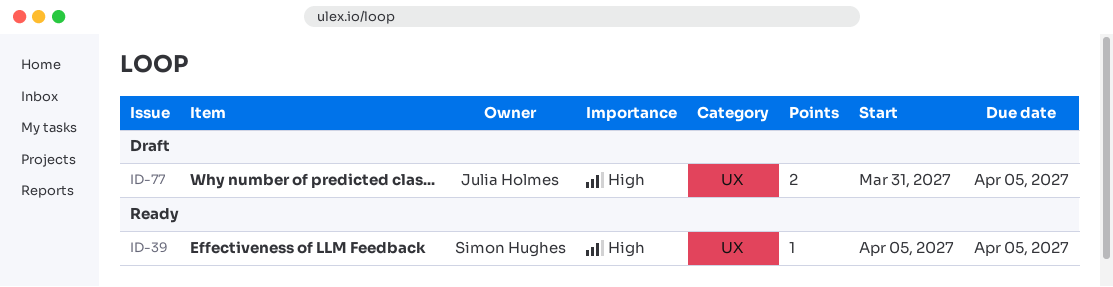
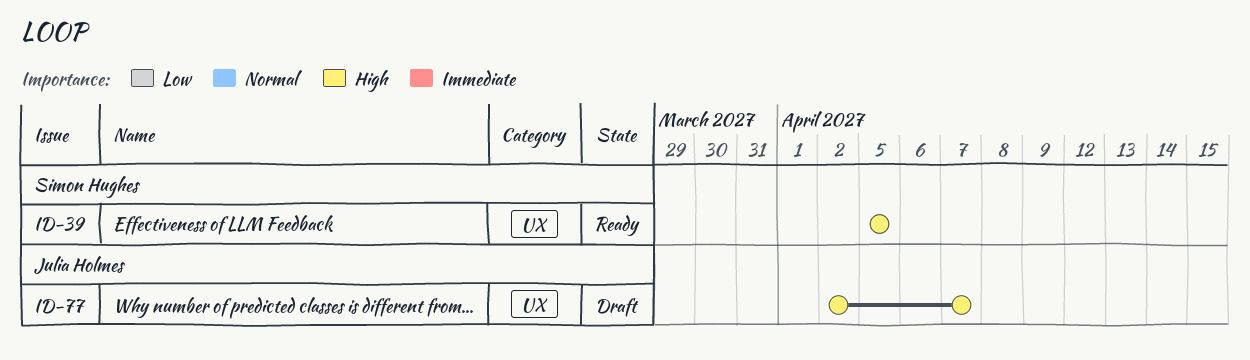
ID-77, start: Mar 31 -> Apr 2
ID-77, due: Apr 5 -> Apr 7

